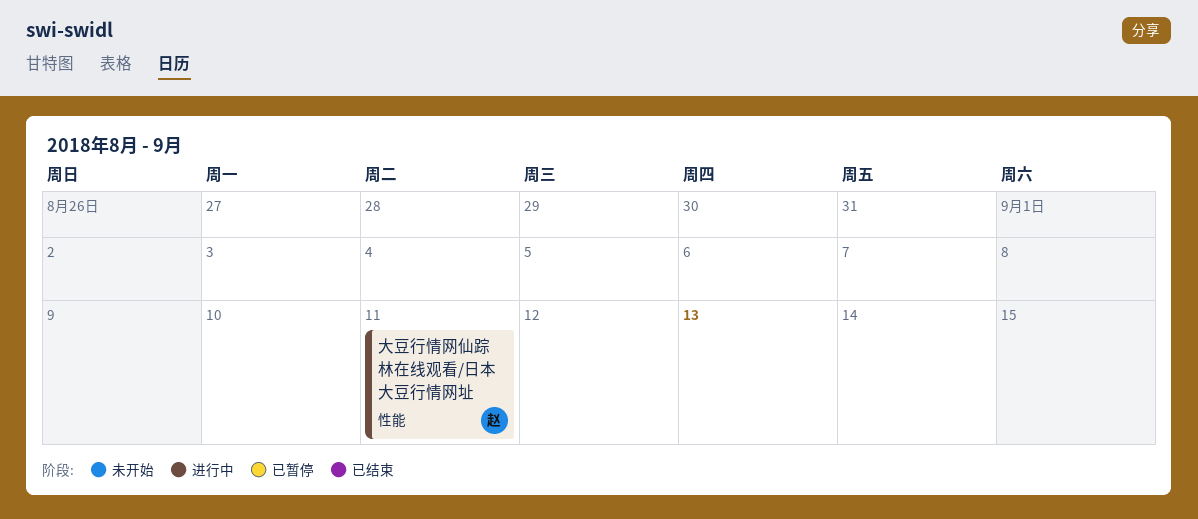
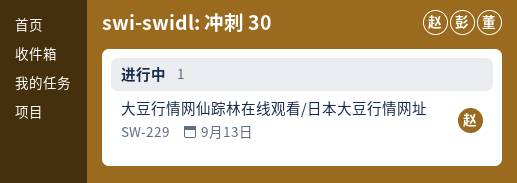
大豆行情网仙踪林在线观看/日本大豆行情网址, due: Sep 11 -> Sep 13

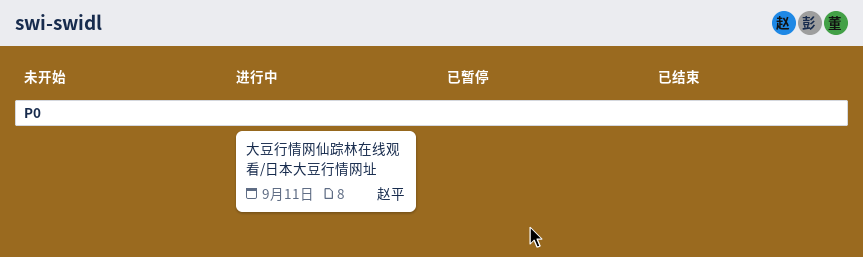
大豆行情网仙踪林在线观看/日本大豆行情网址, due: Sep 13 -> Sep 11

